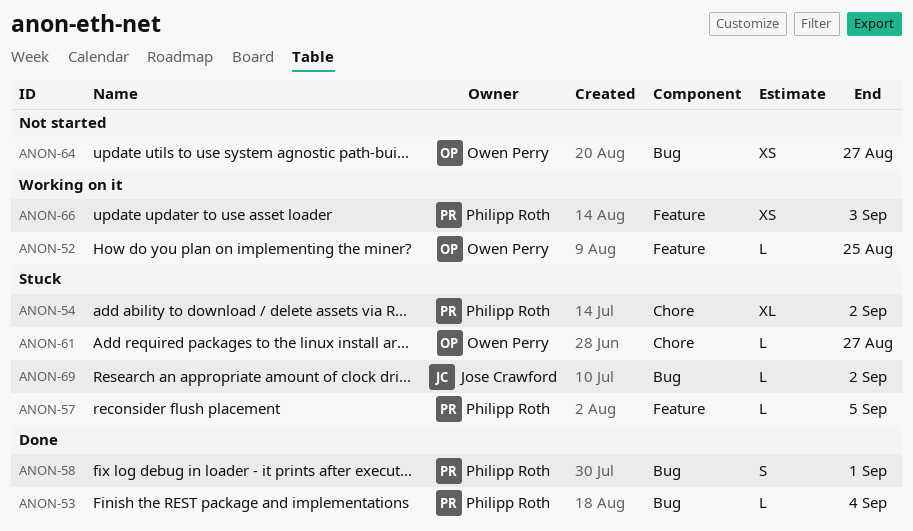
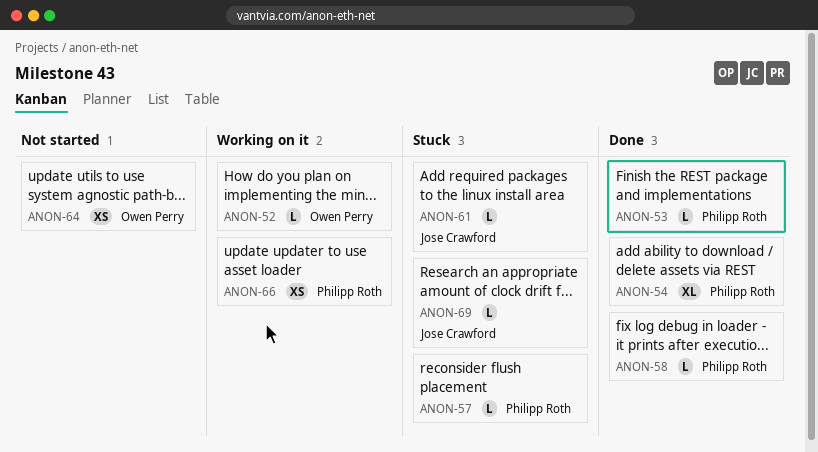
ANON-54, status: Stuck -> Done
ANON-58, estimate: S -> L
ANON-61, owner: Owen Perry -> Jose Crawford

